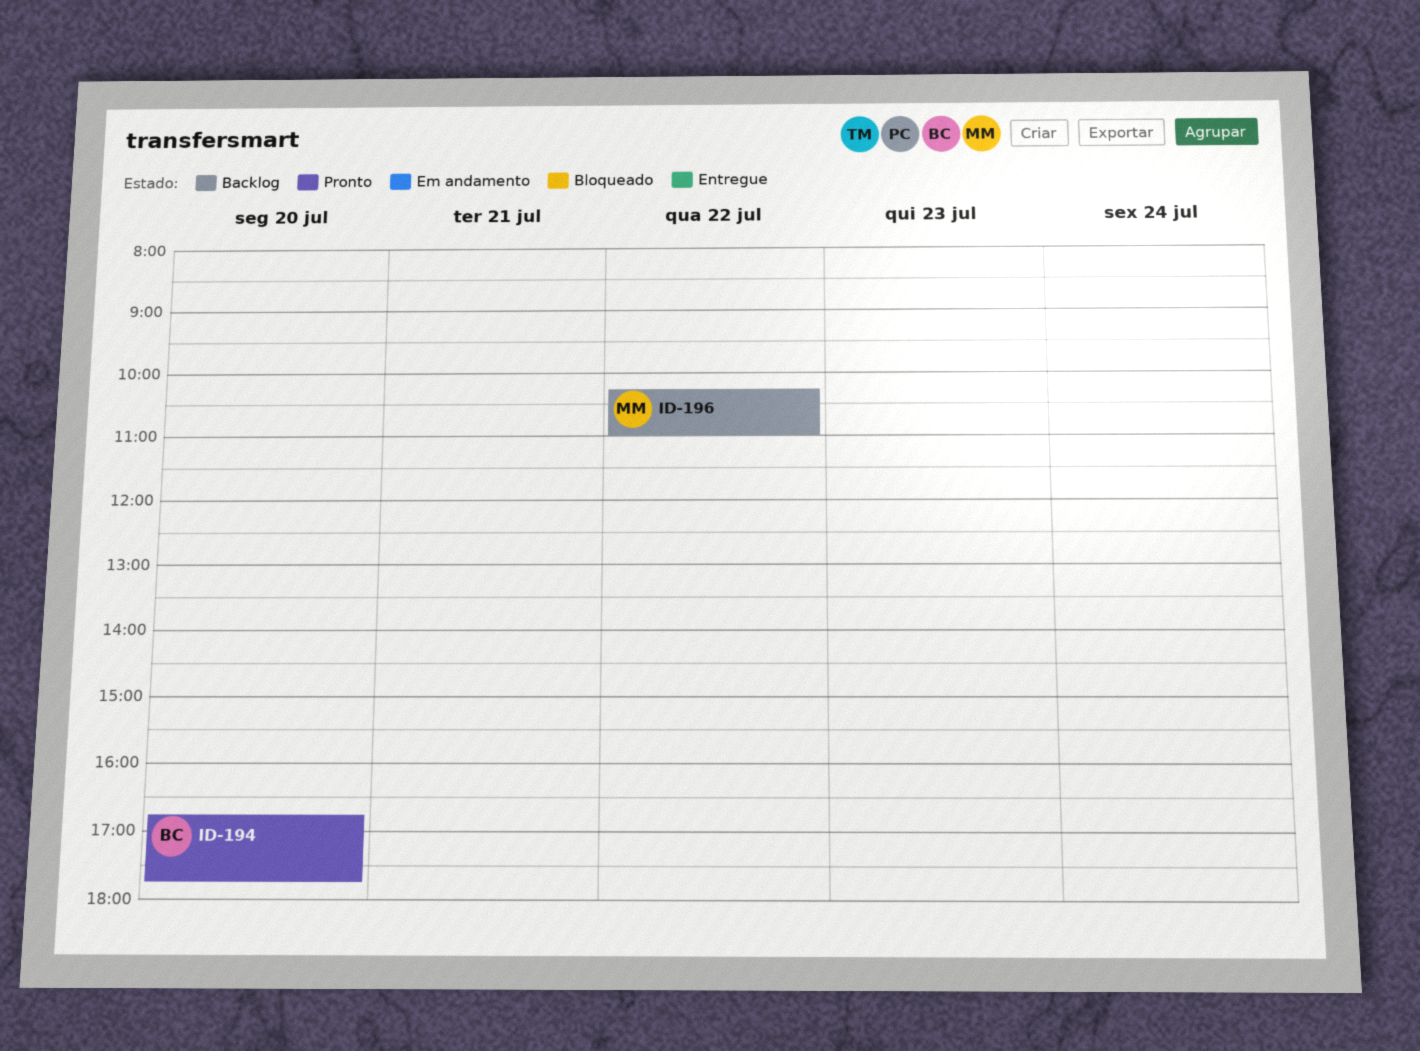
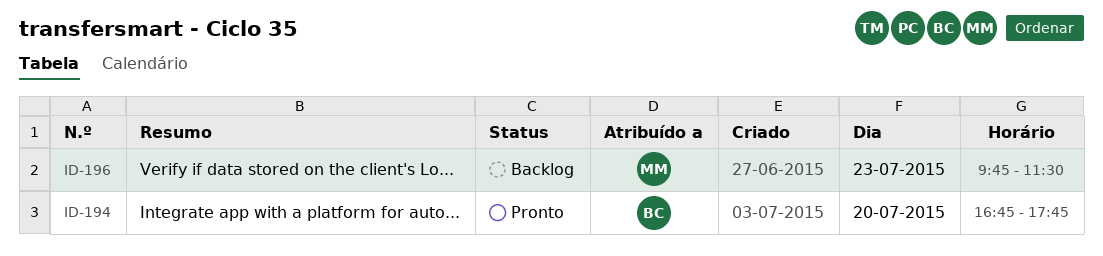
ID-196, day: Jul 22 -> Jul 23
ID-196, begins: 10:15 -> 09:45
ID-196, ends: 11:00 -> 11:30

